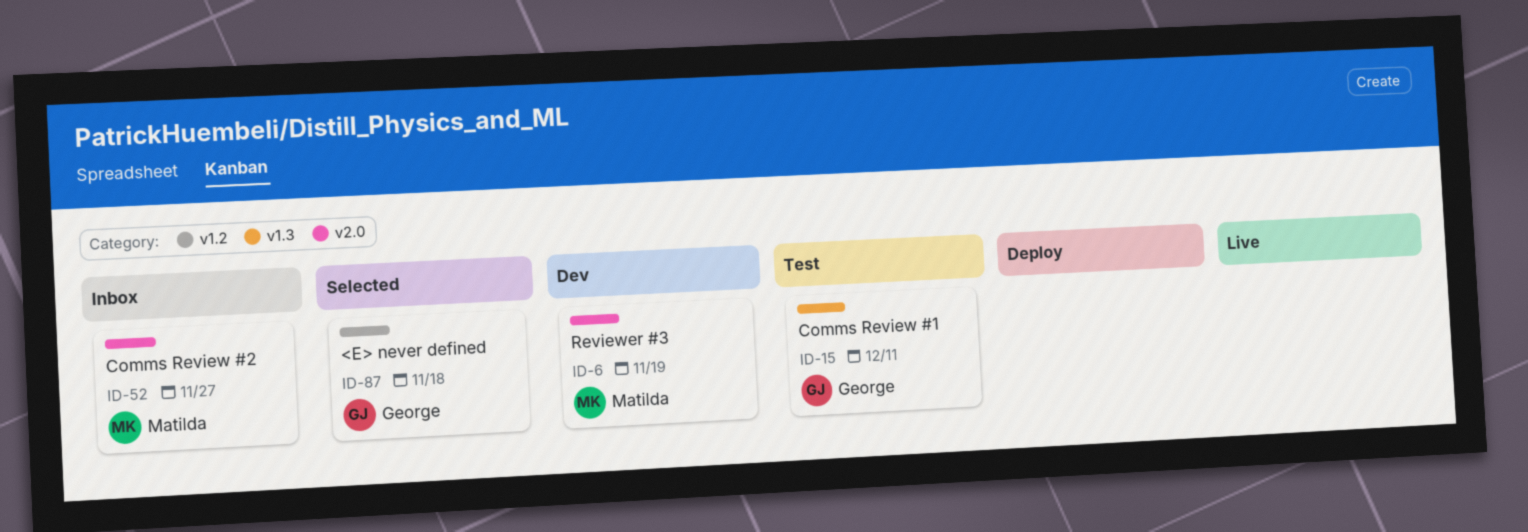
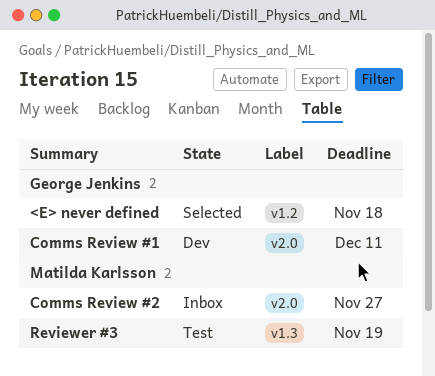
Comms Review #1, status: Test -> Dev
Comms Review #1, label: v1.3 -> v2.0
Reviewer #3, status: Dev -> Test
Reviewer #3, label: v2.0 -> v1.3

